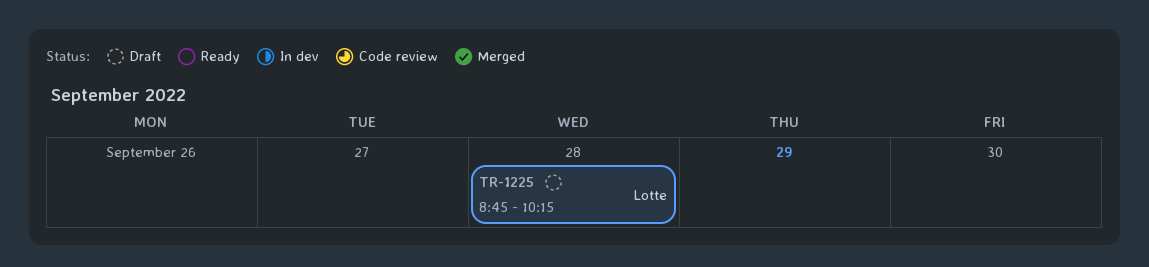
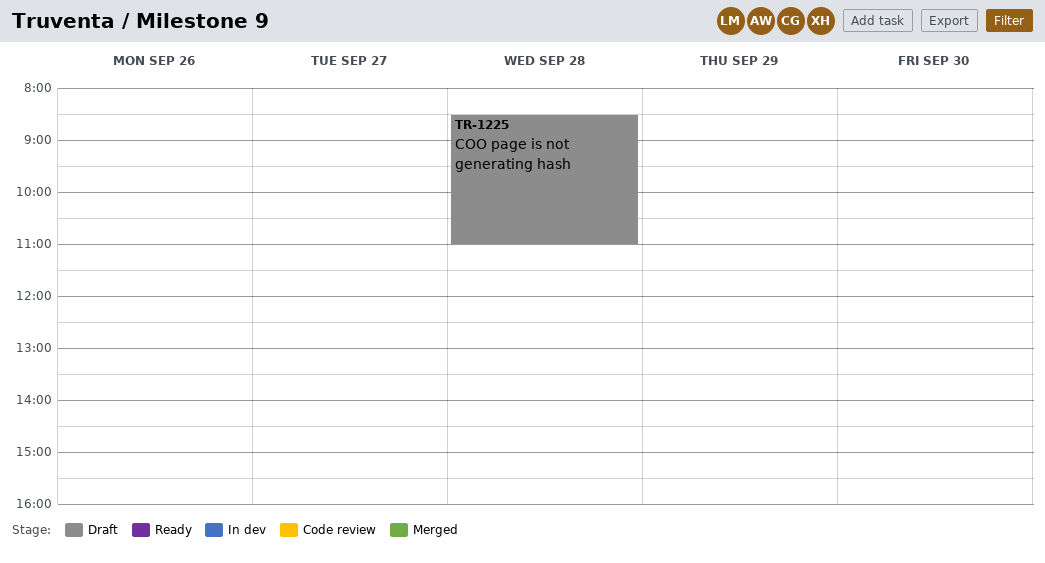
TR-1225, begins: 08:45 -> 08:30
TR-1225, ends: 10:15 -> 11:00

